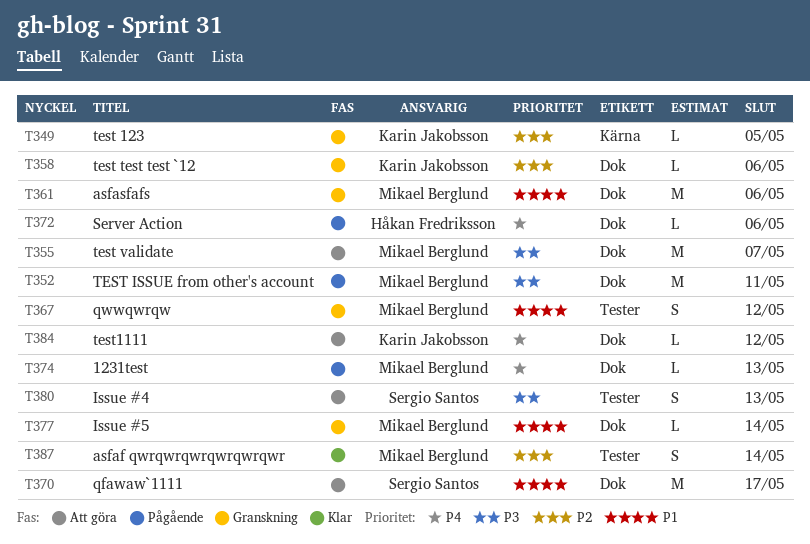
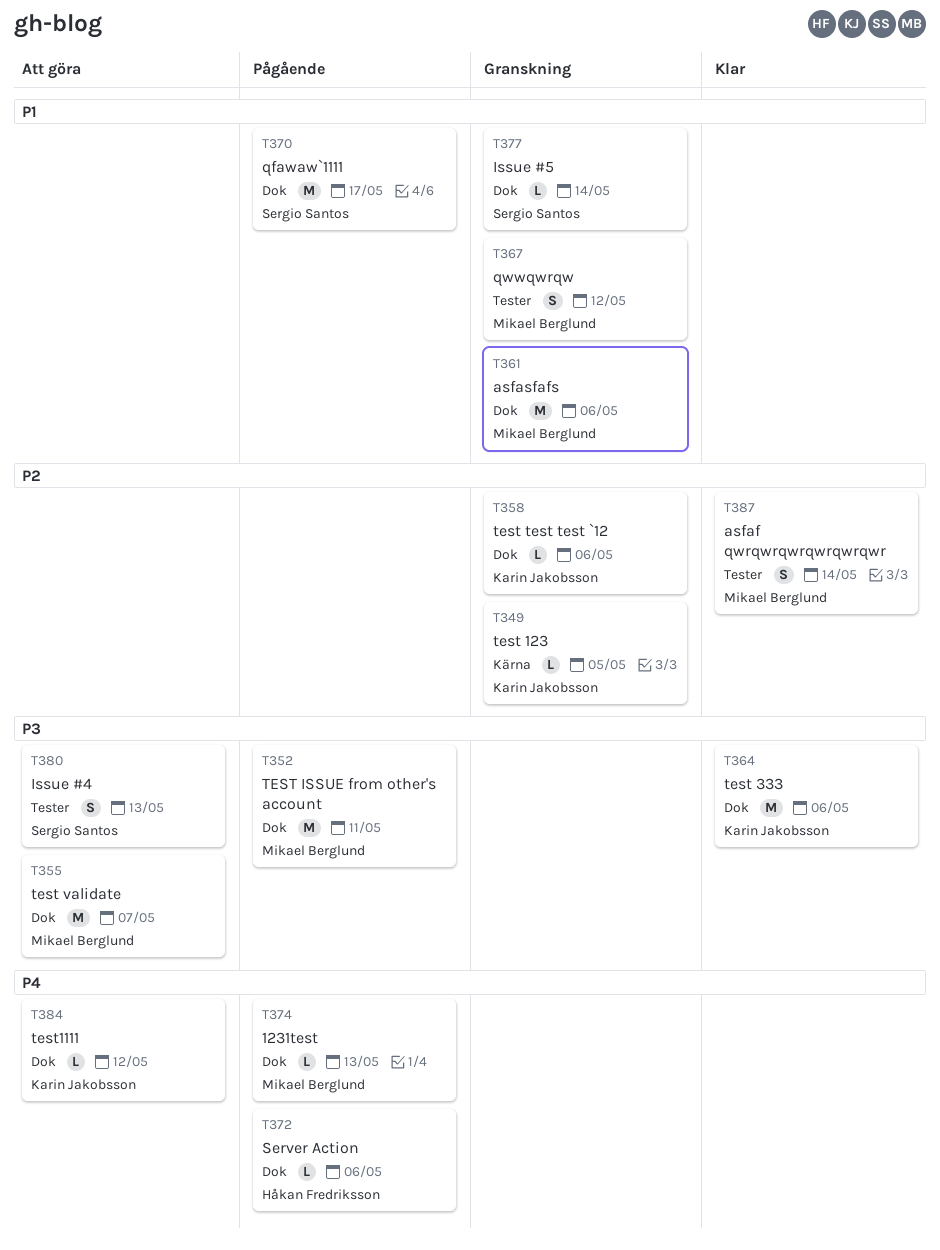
T364: none -> present
T370, status: Att göra -> Pågående
T377, owner: Mikael Berglund -> Sergio Santos

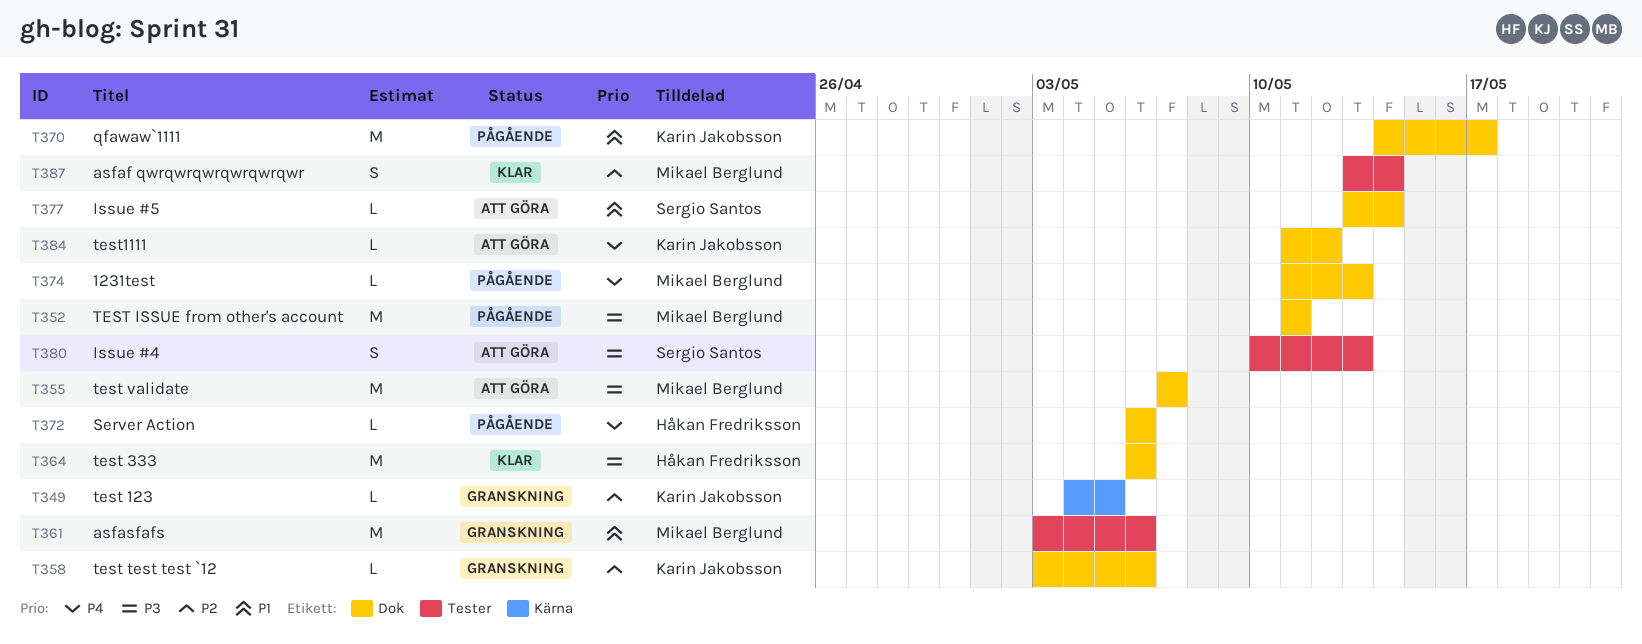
T361, label: Dok -> Tester
T364, owner: Karin Jakobsson -> Håkan Fredriksson
T367: present -> none
T370, owner: Sergio Santos -> Karin Jakobsson
T377, status: Granskning -> Att göra

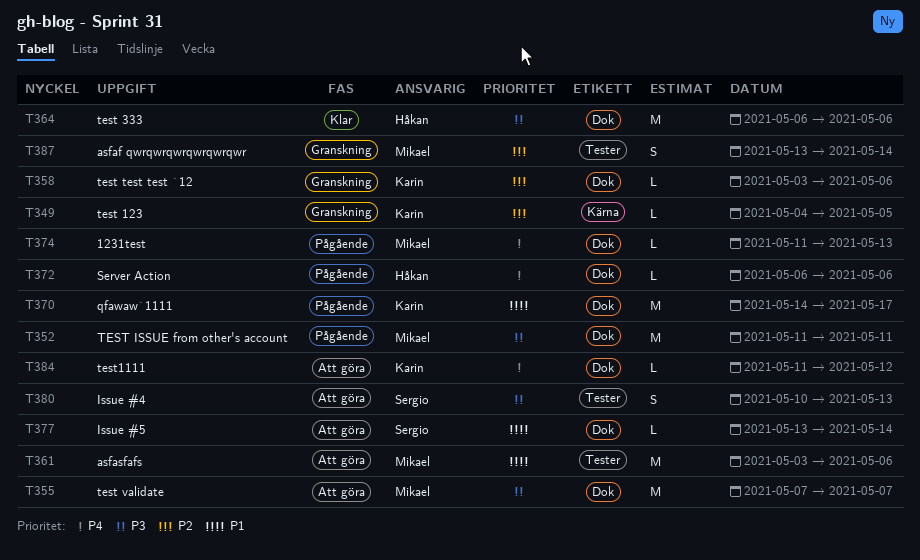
T361, status: Granskning -> Att göra
T387, status: Klar -> Granskning

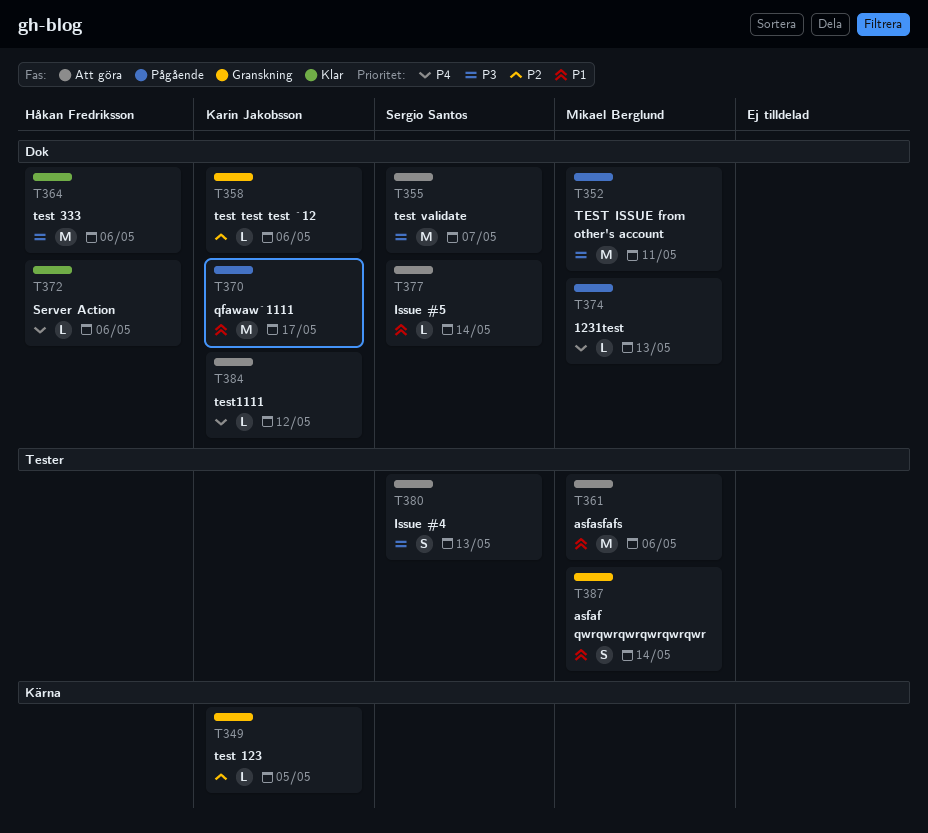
T355, owner: Mikael Berglund -> Sergio Santos
T372, status: Pågående -> Klar
T387, priority: P2 -> P1

